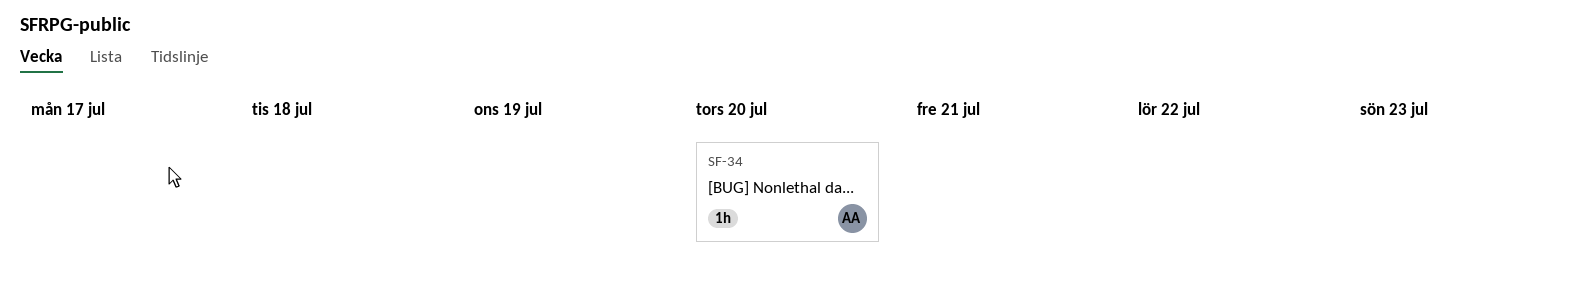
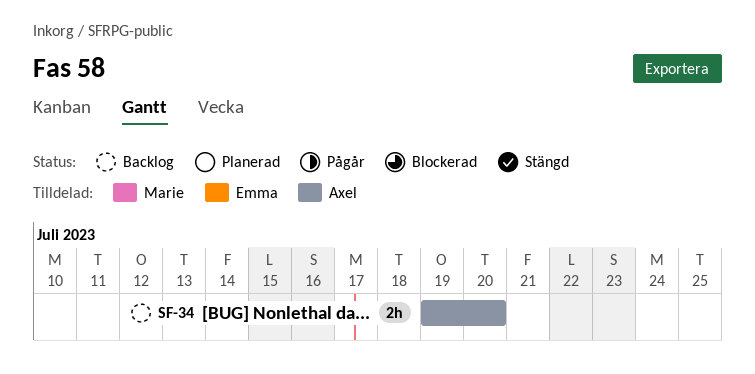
SF-34, estimate: 1h -> 2h

